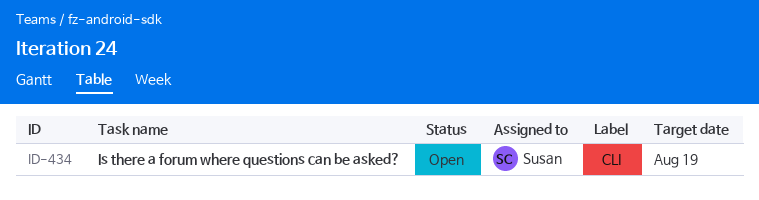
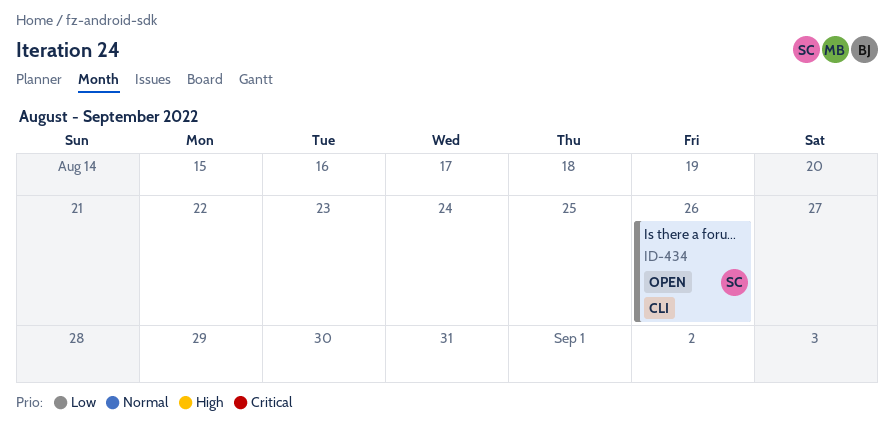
ID-434, due: Aug 19 -> Aug 26

